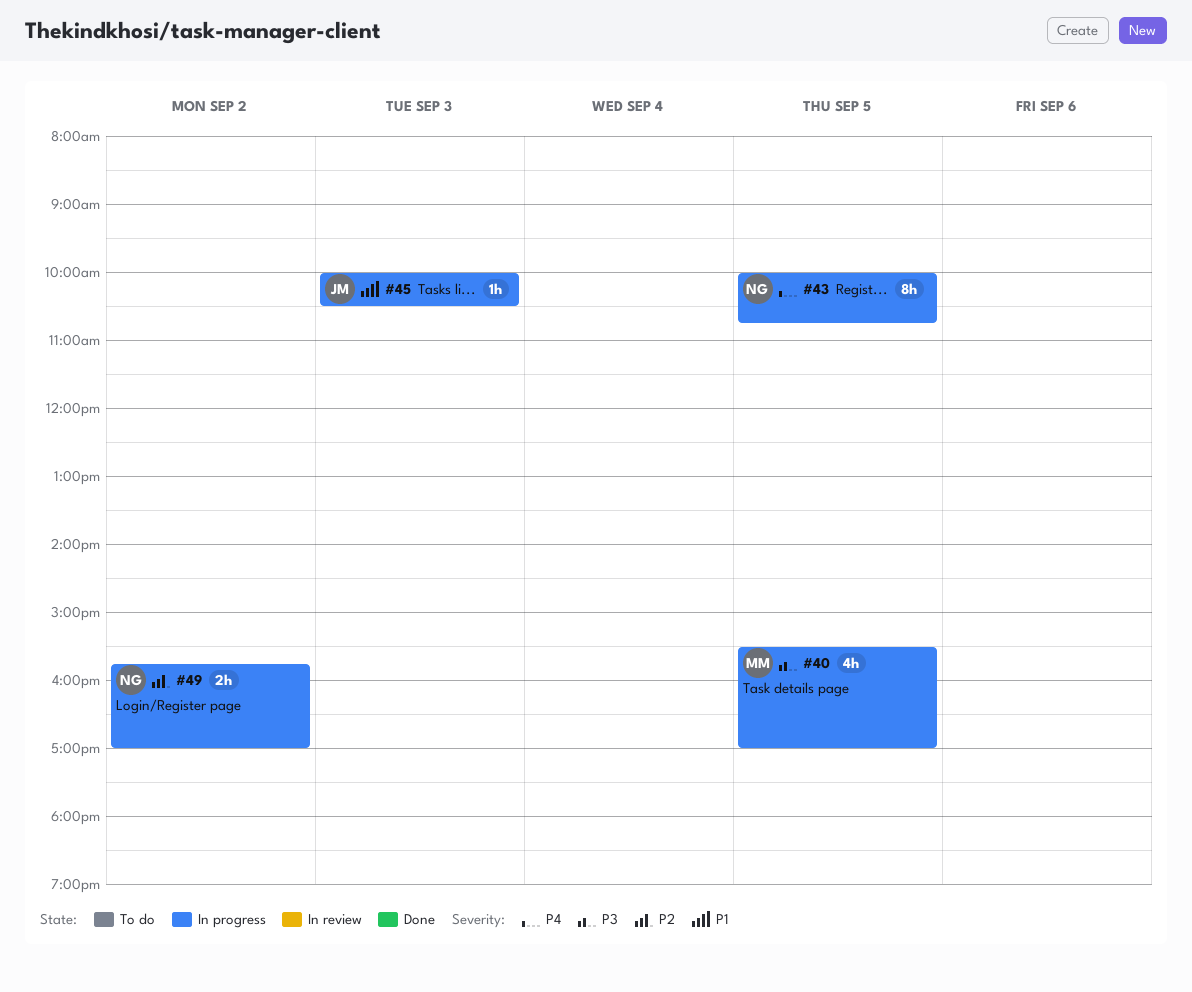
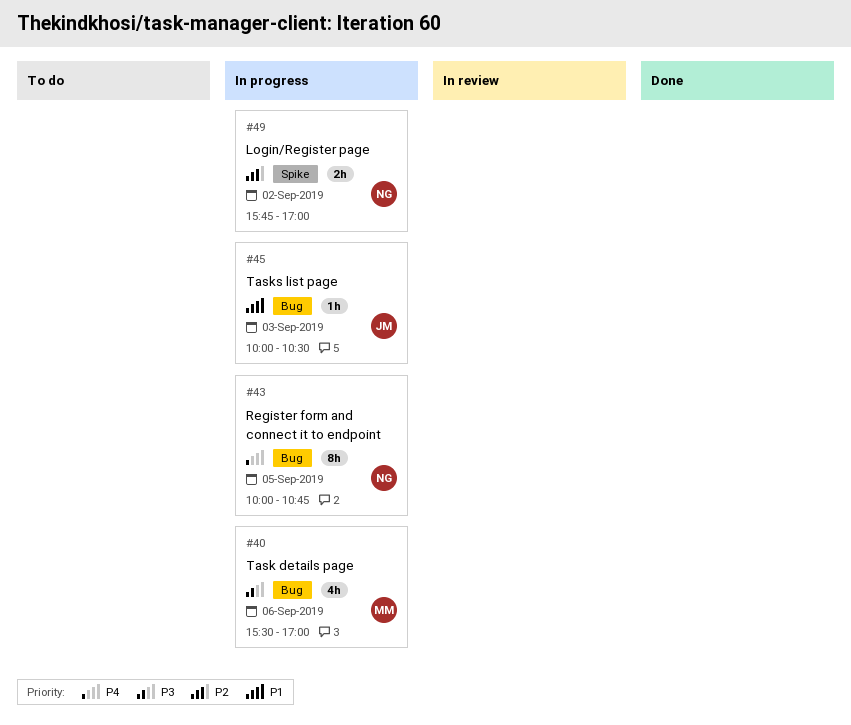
#40, day: Sep 5 -> Sep 6

